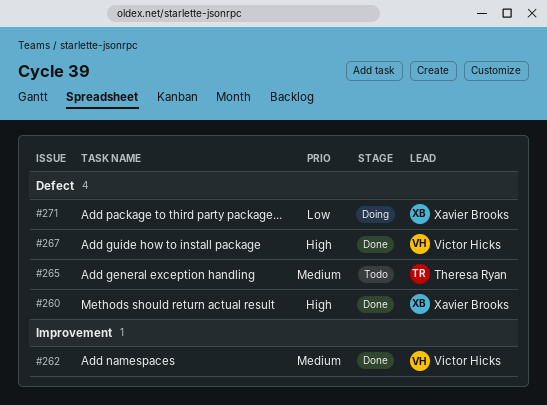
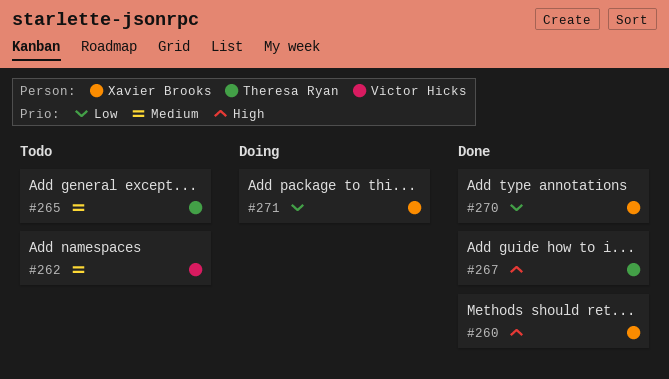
#262, status: Done -> Todo
#267, owner: Victor Hicks -> Theresa Ryan
#270: none -> present

